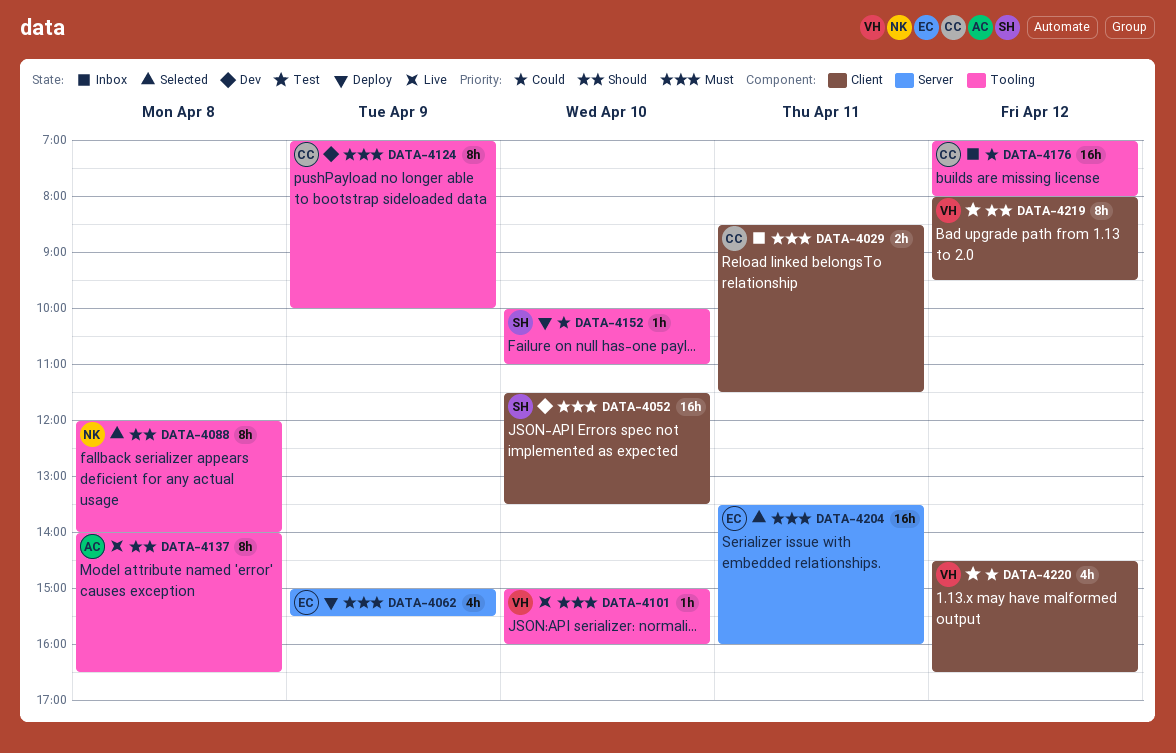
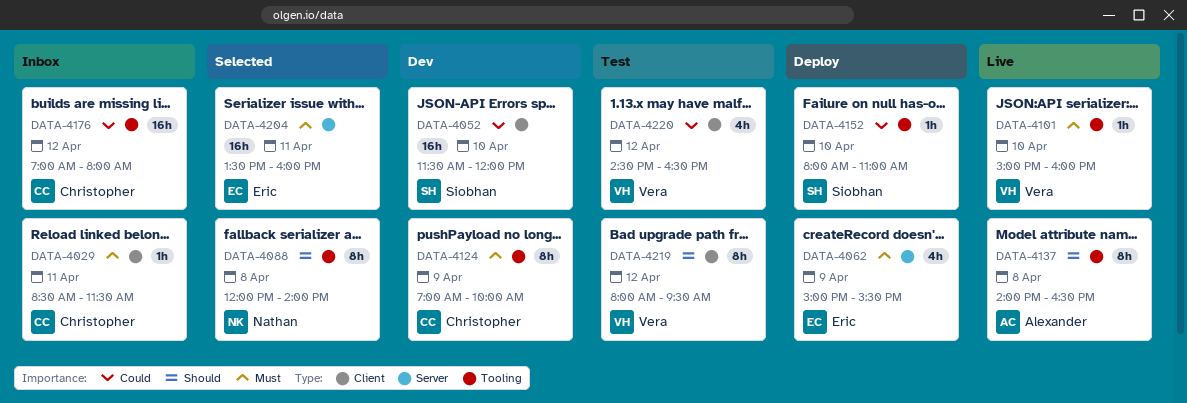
DATA-4029, estimate: 2h -> 1h
DATA-4052, priority: Must -> Could
DATA-4052, ends: 13:30 -> 12:00
DATA-4152, begins: 10:00 -> 08:00

